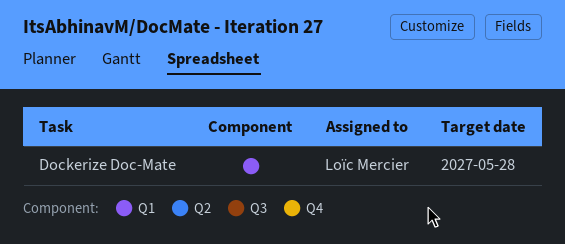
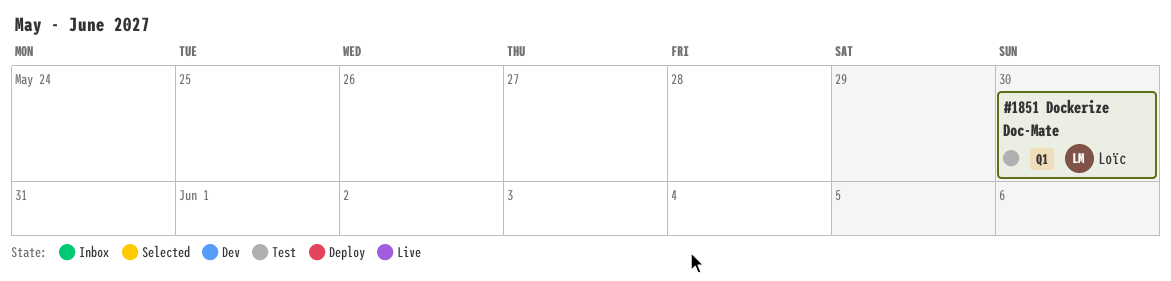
Dockerize Doc-Mate, due: May 28 -> May 30

